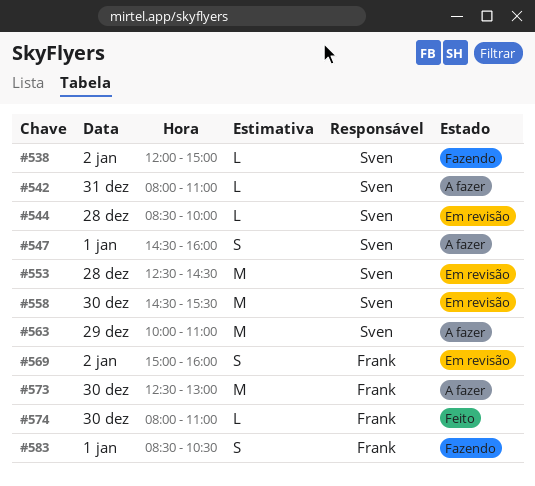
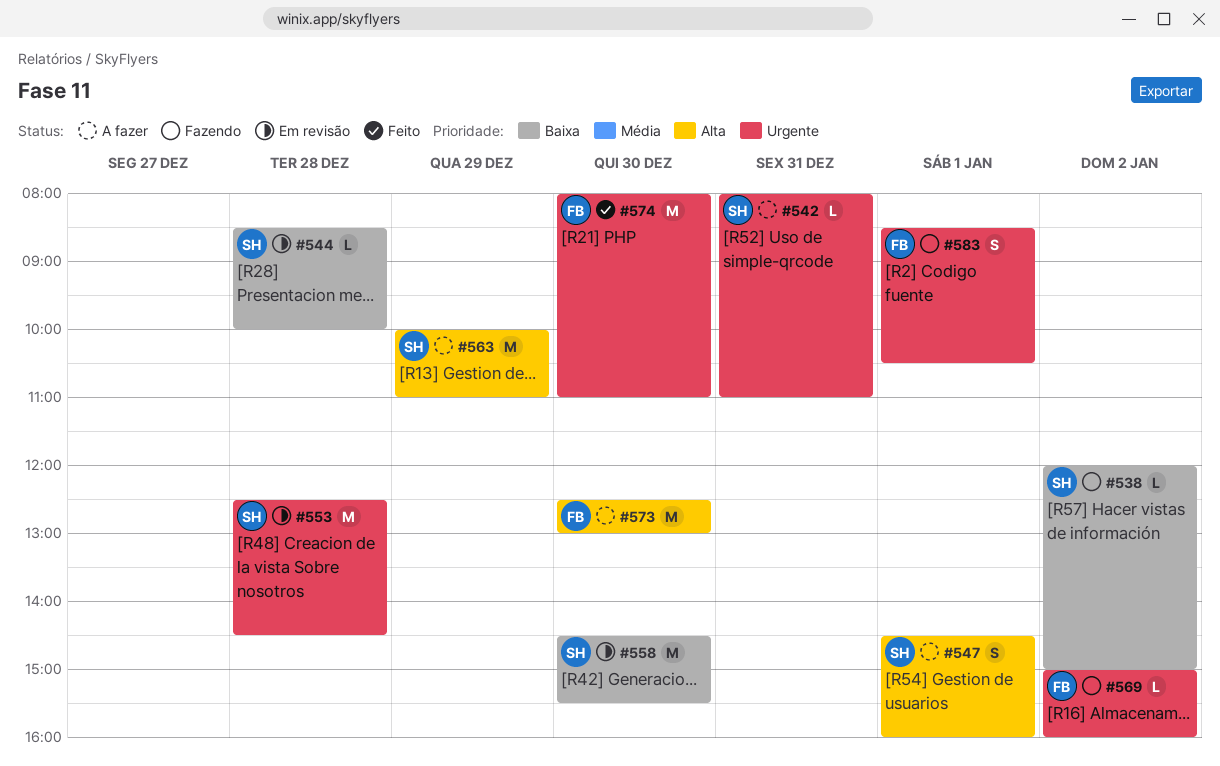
#569, status: Em revisão -> Fazendo
#569, estimate: S -> L
#574, estimate: L -> M

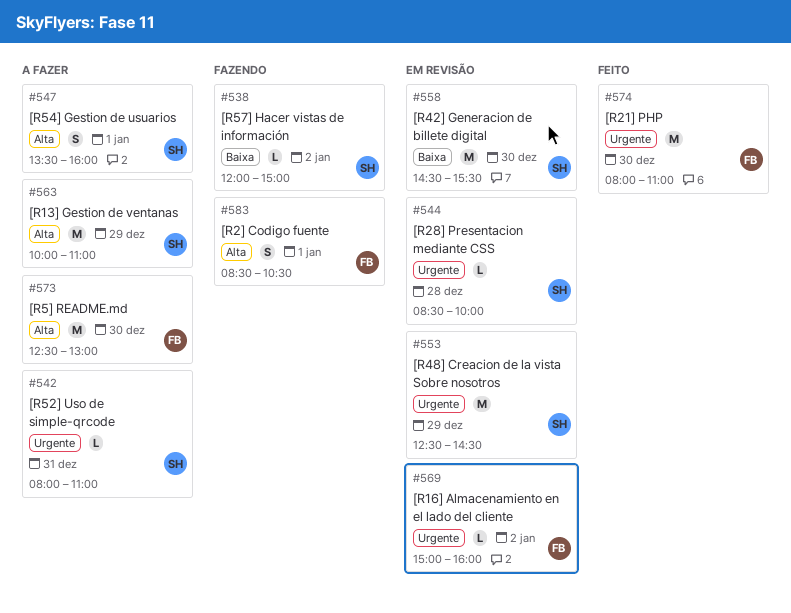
#544, priority: Baixa -> Urgente
#547, begins: 14:30 -> 13:30
#553, day: Dec 28 -> Dec 29
#569, status: Fazendo -> Em revisão
#583, priority: Urgente -> Alta

